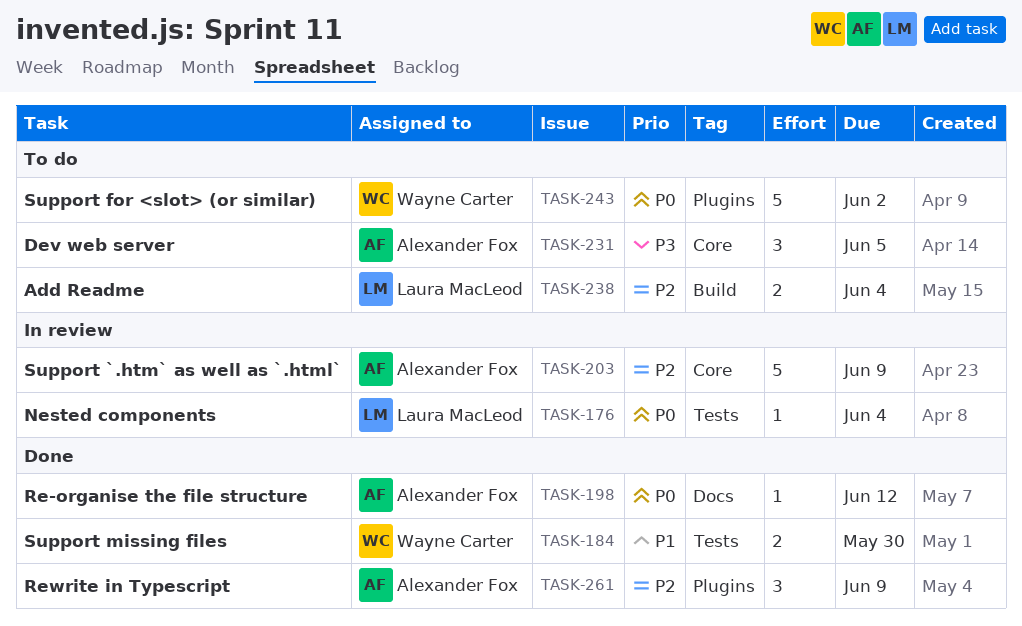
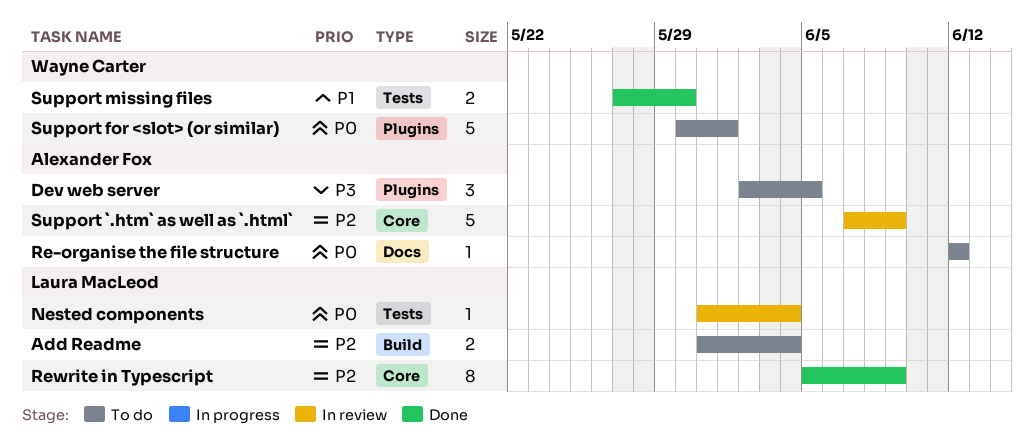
Dev web server, label: Core -> Plugins
Re-organise the file structure, status: Done -> To do
Rewrite in Typescript, owner: Alexander Fox -> Laura MacLeod
Rewrite in Typescript, label: Plugins -> Core
Rewrite in Typescript, estimate: 3 -> 8
Support for <slot> (or similar), due: Jun 2 -> Jun 1

